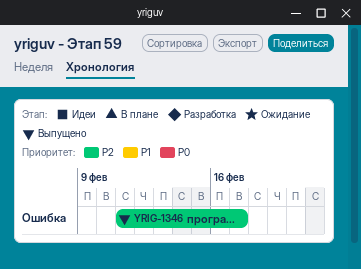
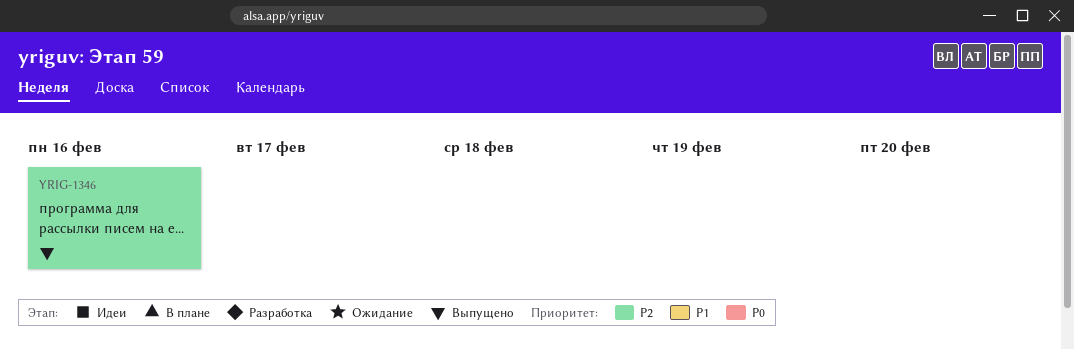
YRIG-1346, due: Feb 17 -> Feb 16

